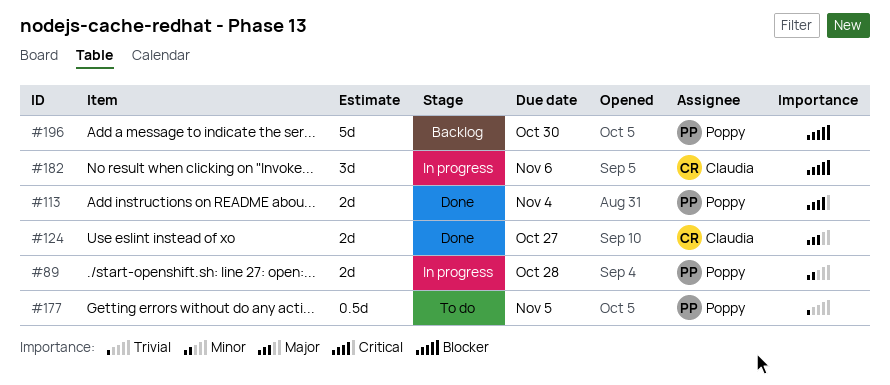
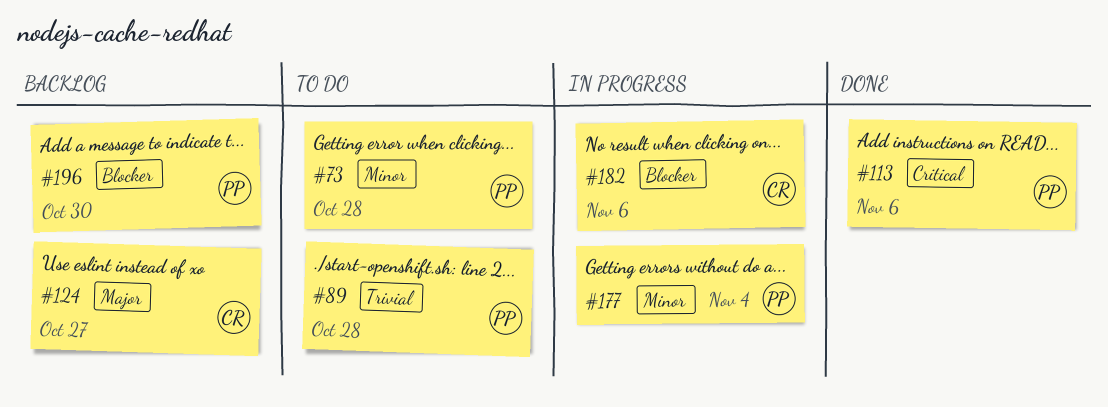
#73: none -> present
#89, status: In progress -> To do
#89, priority: Minor -> Trivial
#113, due: Nov 4 -> Nov 6
#124, status: Done -> Backlog
#177, status: To do -> In progress
#177, priority: Trivial -> Minor
#177, due: Nov 5 -> Nov 4

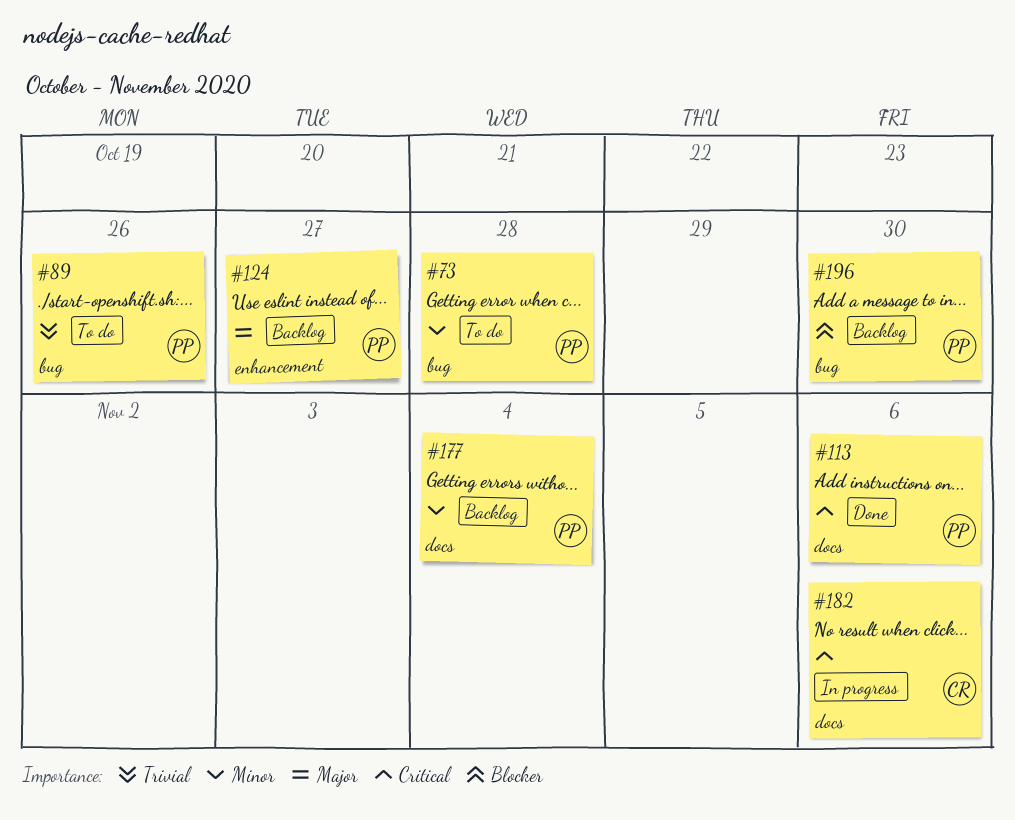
#89, due: Oct 28 -> Oct 26
#124, owner: CR -> PP
#177, status: In progress -> Backlog
#182, priority: Blocker -> Critical

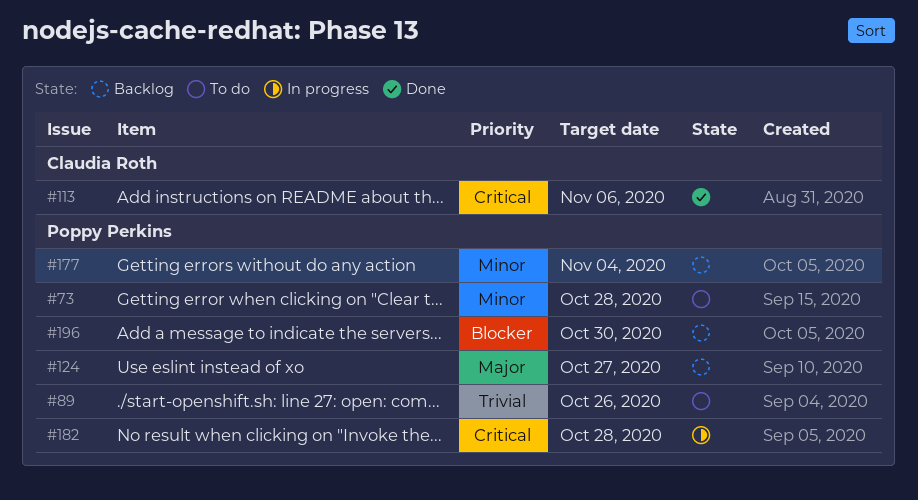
#113, owner: Poppy Perkins -> Claudia Roth
#182, owner: Claudia Roth -> Poppy Perkins
#182, due: Nov 6 -> Oct 28

